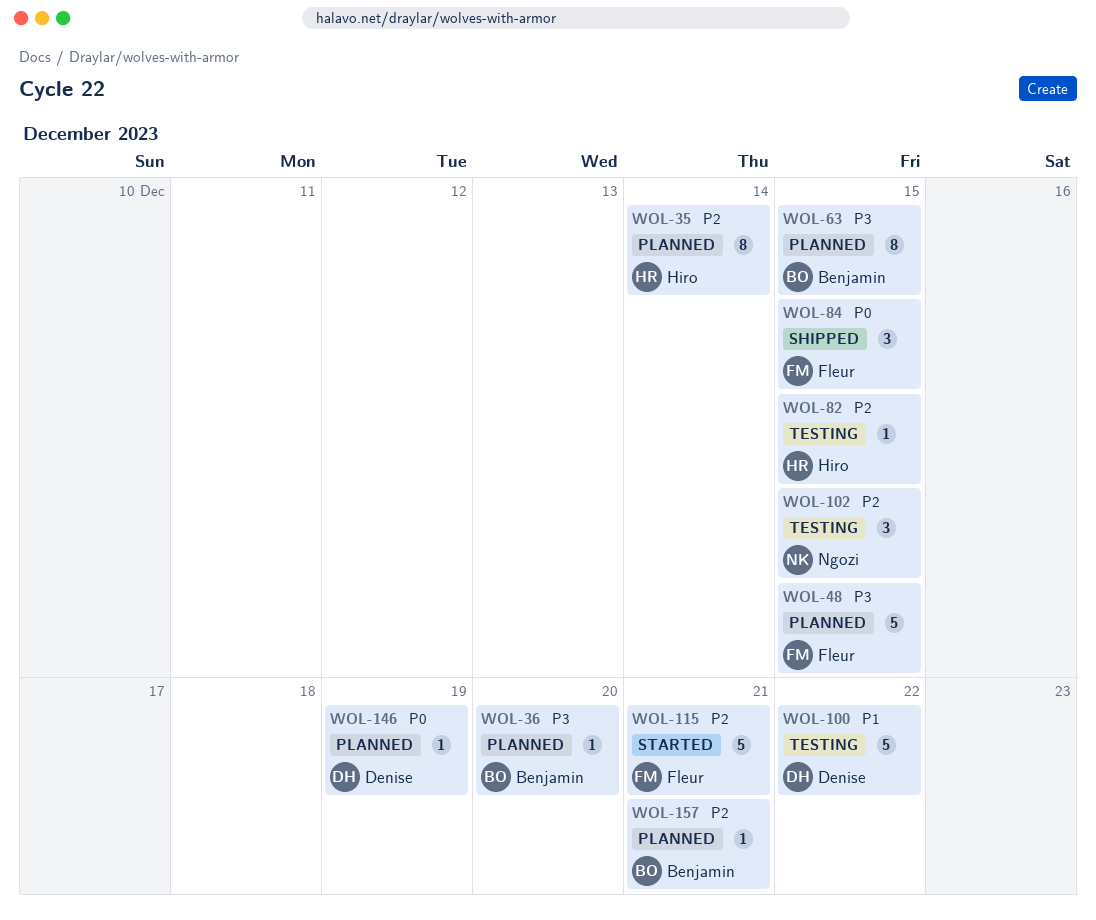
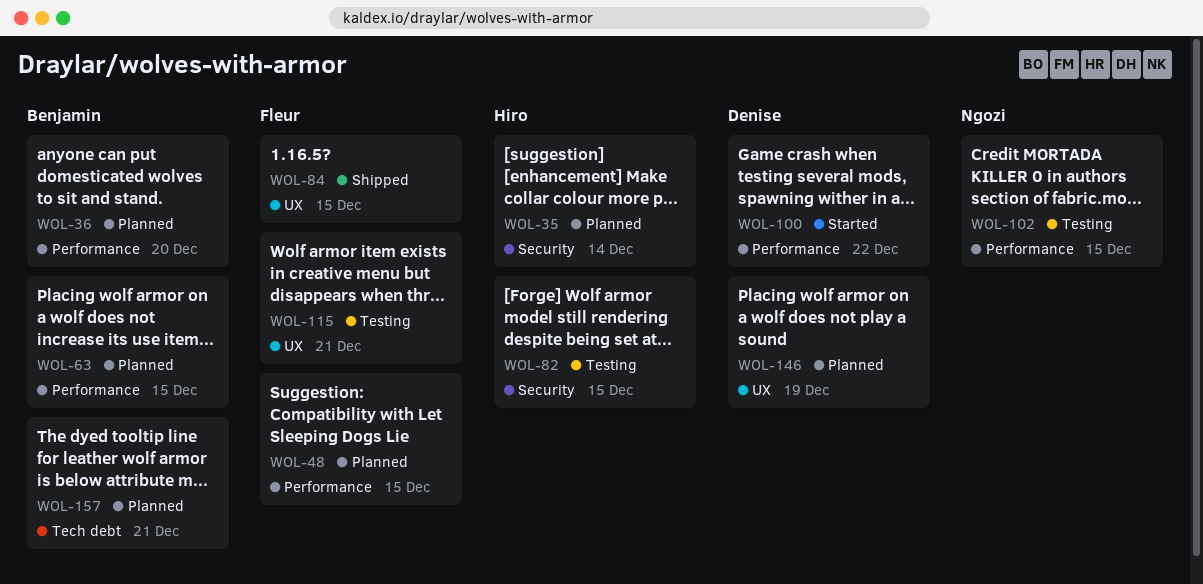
WOL-100, status: Testing -> Started
WOL-115, status: Started -> Testing

